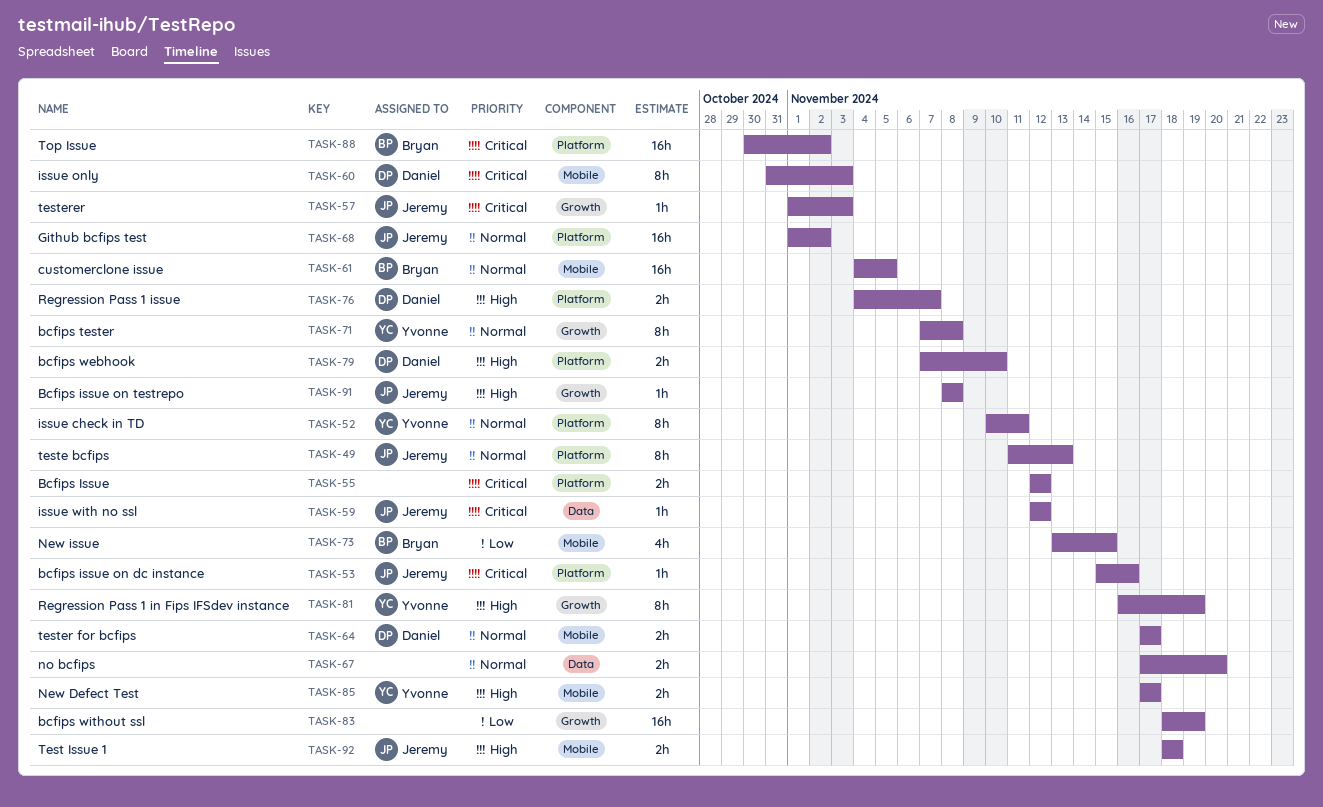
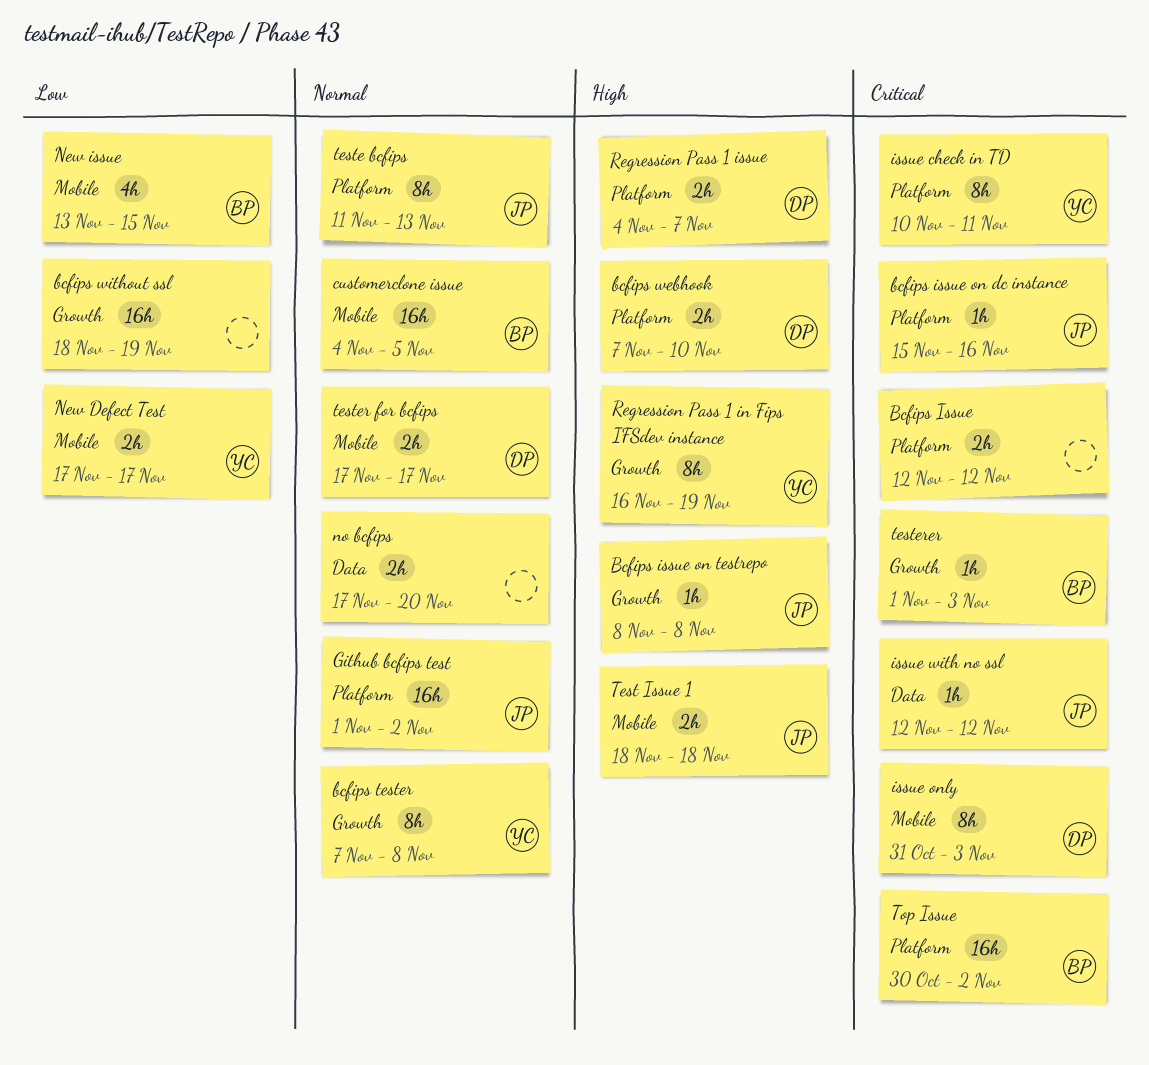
issue check in TD, priority: Normal -> Critical
New Defect Test, priority: High -> Low
testerer, owner: Jeremy -> Bryan

